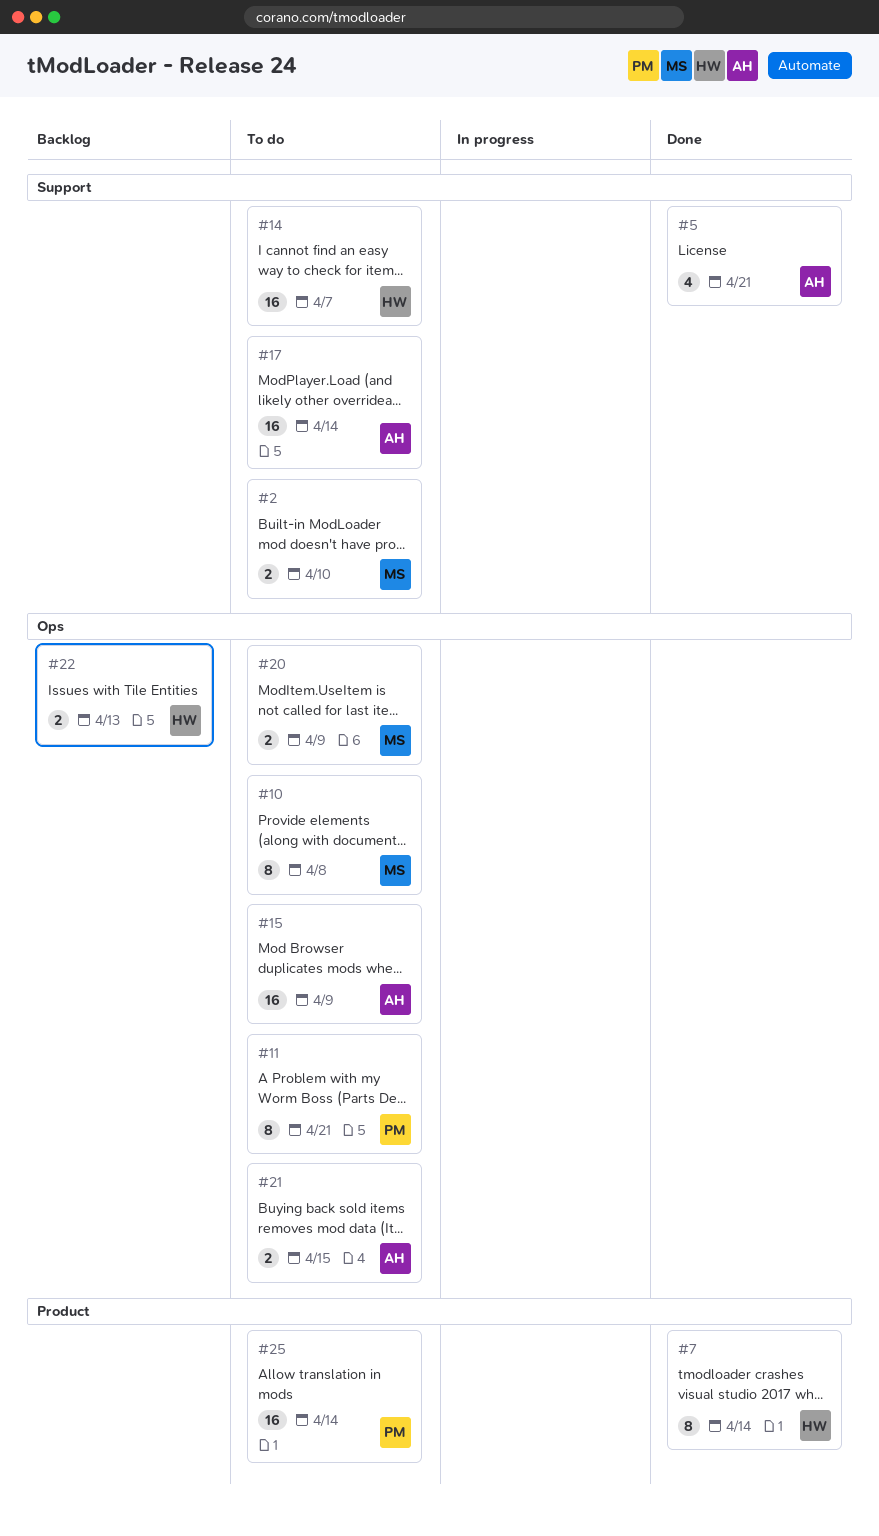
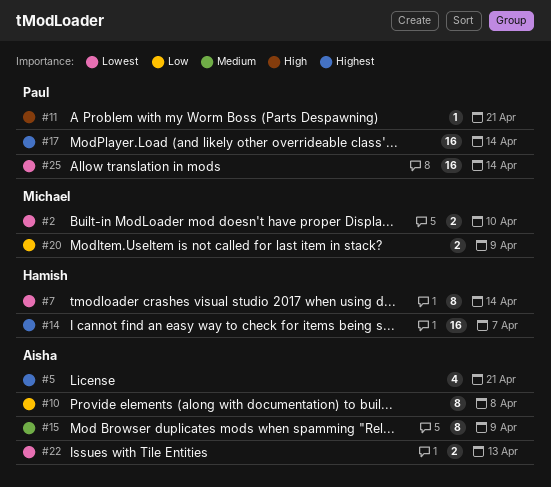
#10, owner: Michael -> Aisha
#11, estimate: 8 -> 1
#15, estimate: 16 -> 8
#17, owner: Aisha -> Paul
#21: present -> none
#22, owner: Hamish -> Aisha

